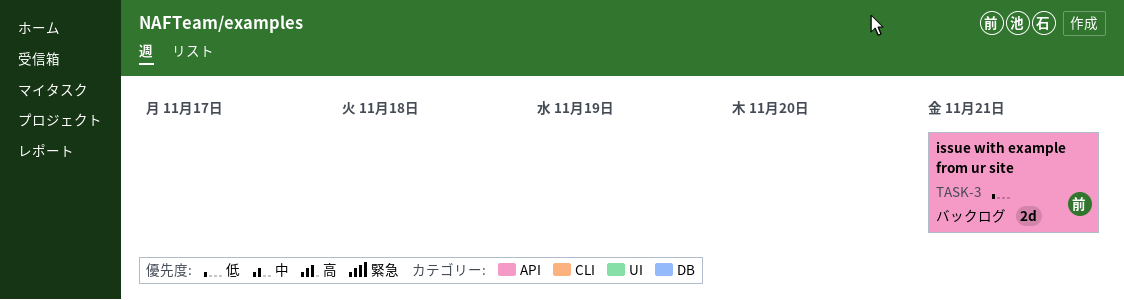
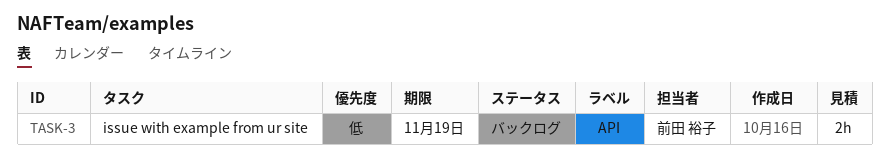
TASK-3, estimate: 2d -> 2h
TASK-3, due: Nov 21 -> Nov 19

